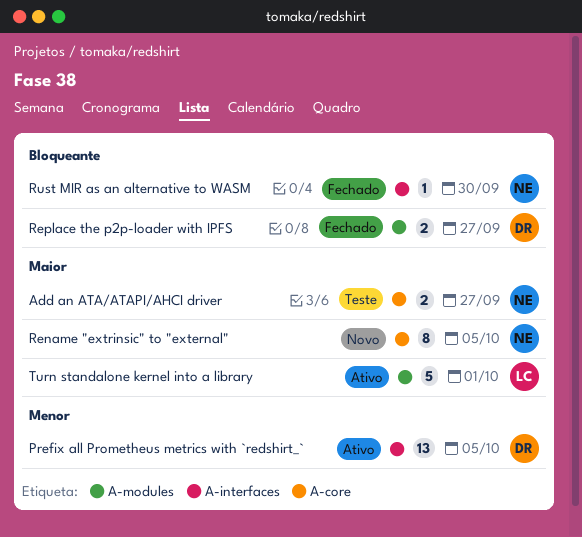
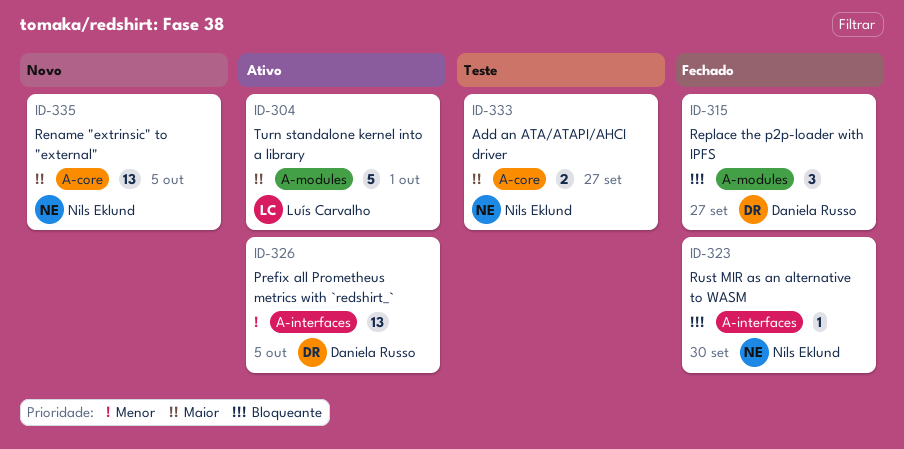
Rename "extrinsic" to "external", estimate: 8 -> 13
Replace the p2p-loader with IPFS, estimate: 2 -> 3

